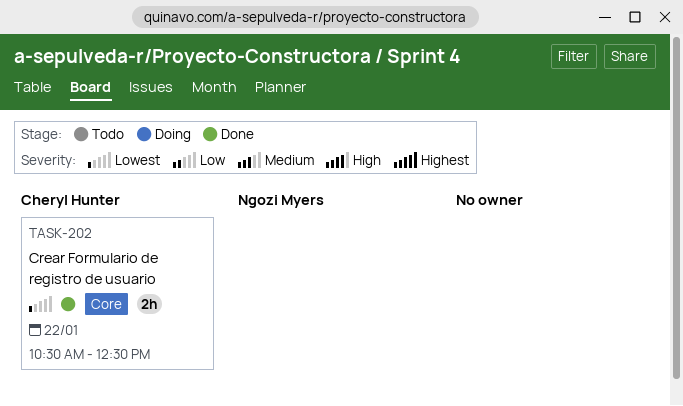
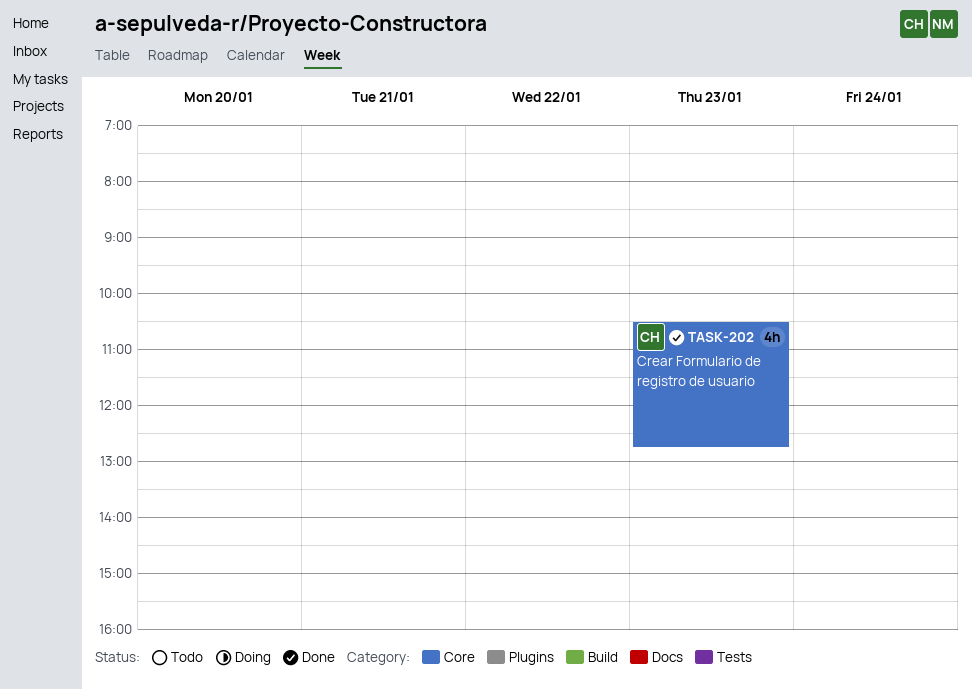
TASK-202, estimate: 2h -> 4h
TASK-202, day: Jan 22 -> Jan 23
TASK-202, ends: 12:30 -> 12:45

